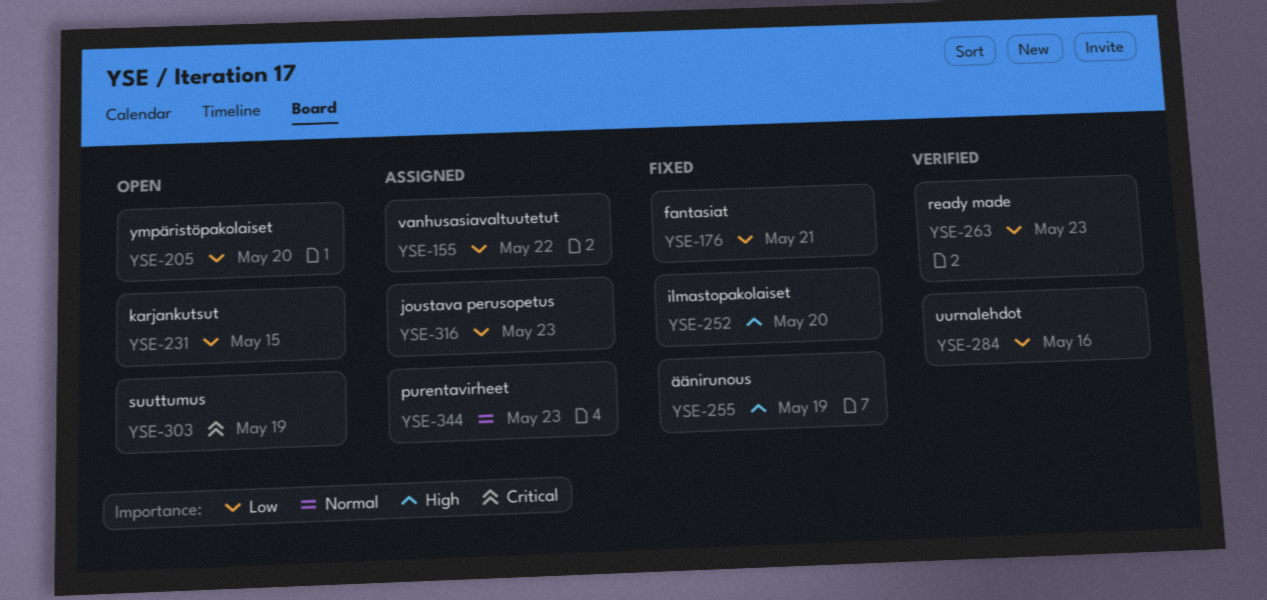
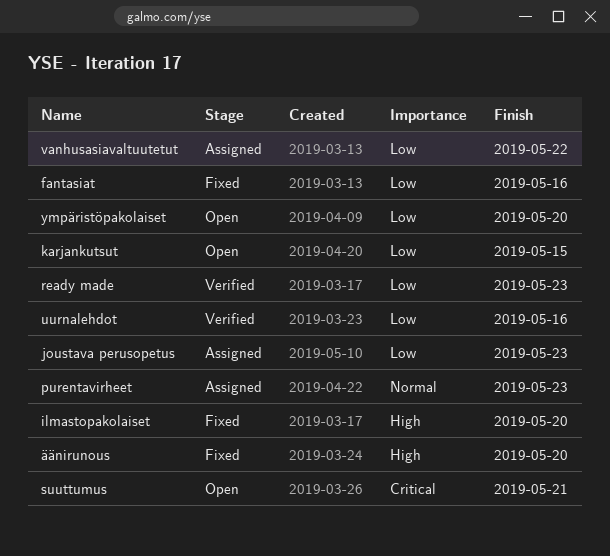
fantasiat, due: May 21 -> May 16
suuttumus, due: May 19 -> May 21
äänirunous, due: May 19 -> May 20

